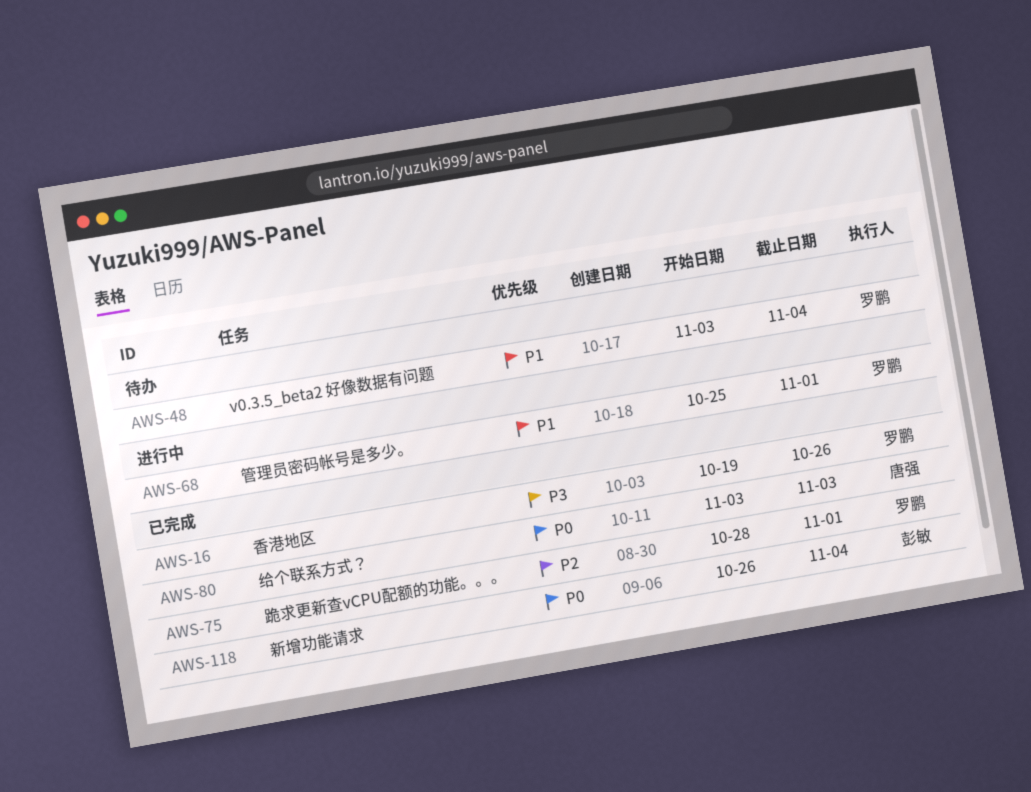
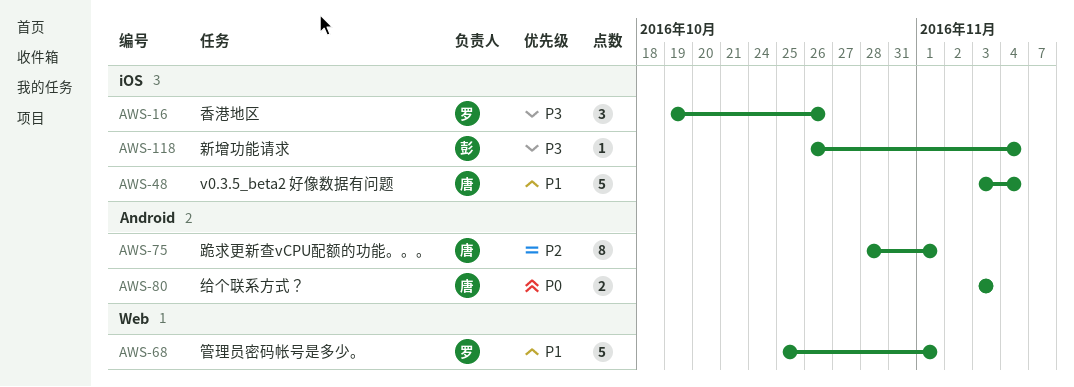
AWS-48, owner: 罗鹏 -> 唐强
AWS-75, owner: 罗鹏 -> 唐强
AWS-118, priority: P0 -> P3

